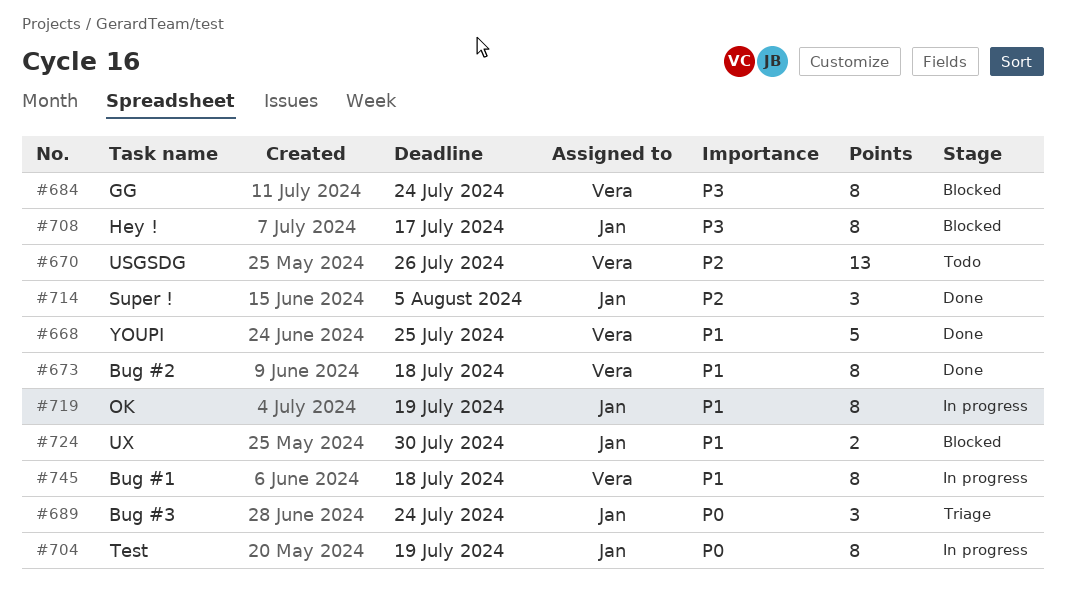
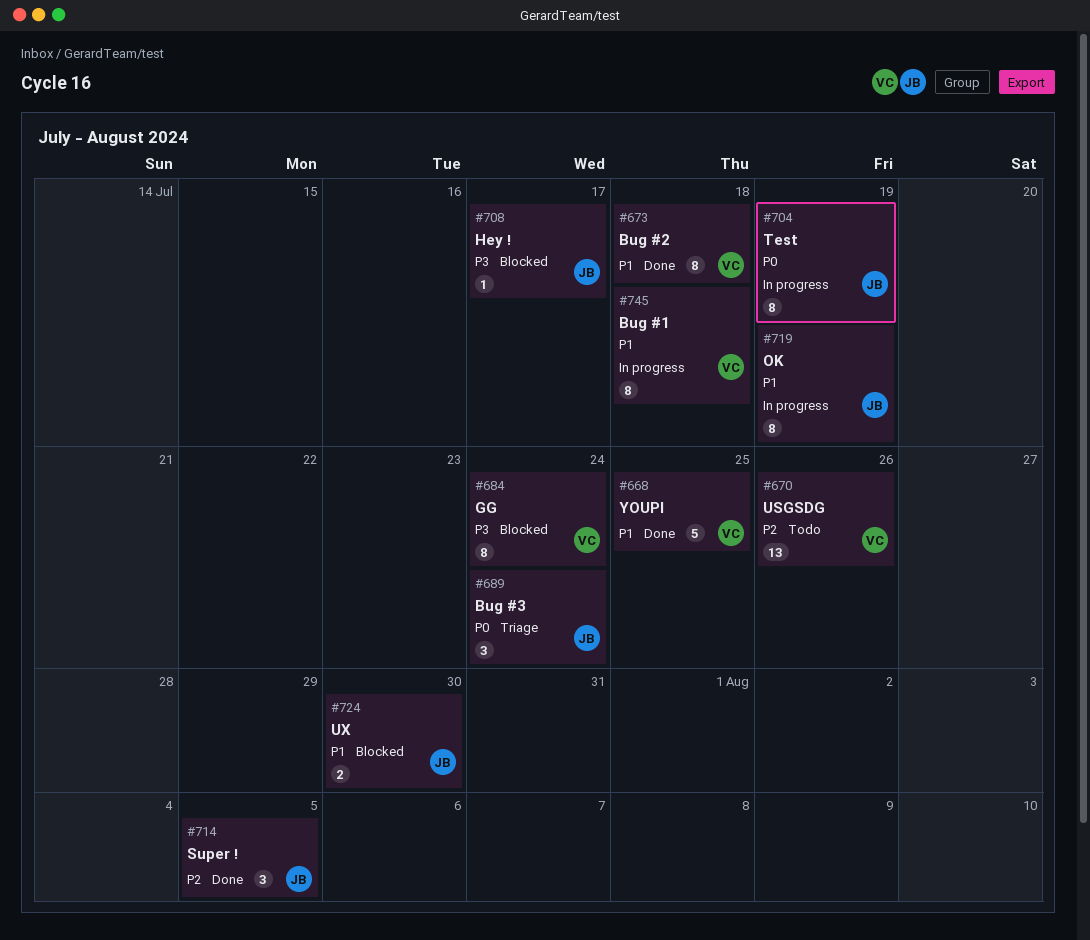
#708, estimate: 8 -> 1

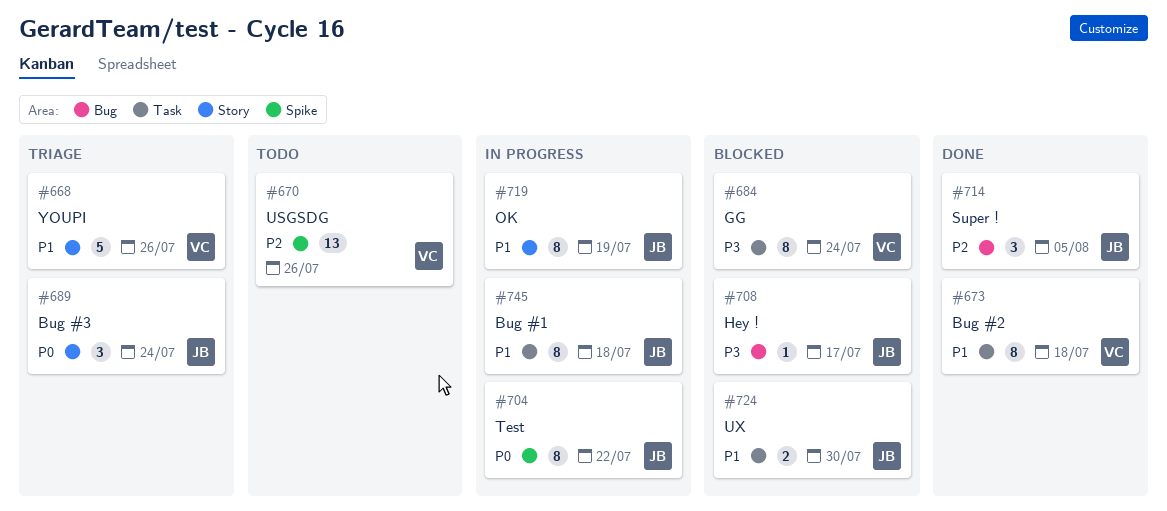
#668, status: Done -> Triage
#668, due: Jul 25 -> Jul 26
#704, due: Jul 19 -> Jul 22
#745, owner: VC -> JB

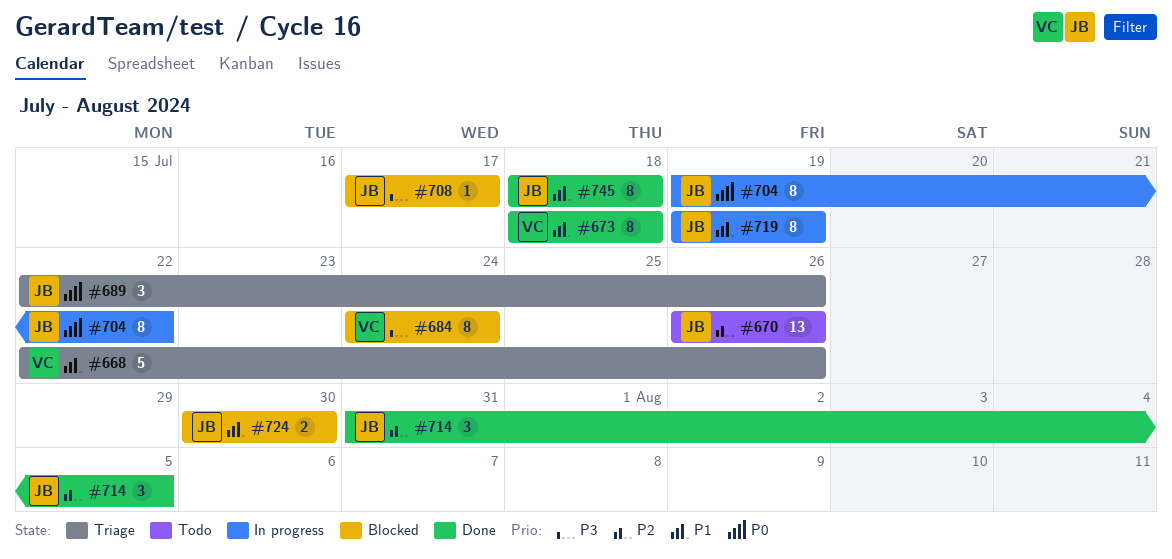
#670, owner: VC -> JB
#689, due: Jul 24 -> Jul 26
#745, status: In progress -> Done

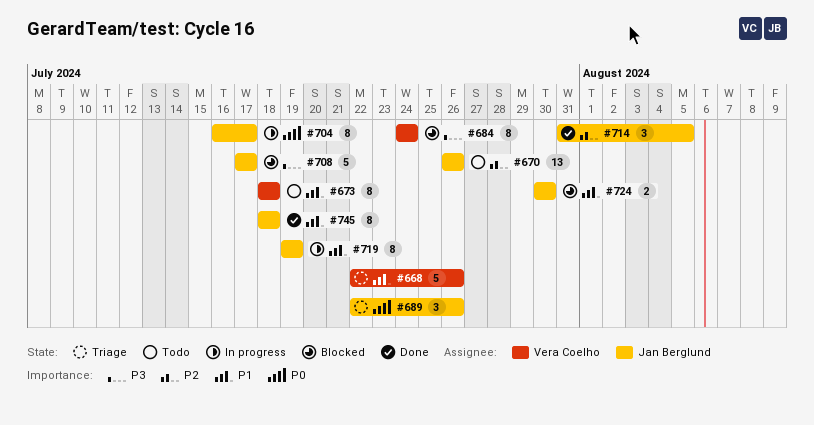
#673, status: Done -> Todo
#704, start: Jul 19 -> Jul 16
#704, due: Jul 22 -> Jul 17
#708, estimate: 1 -> 5

